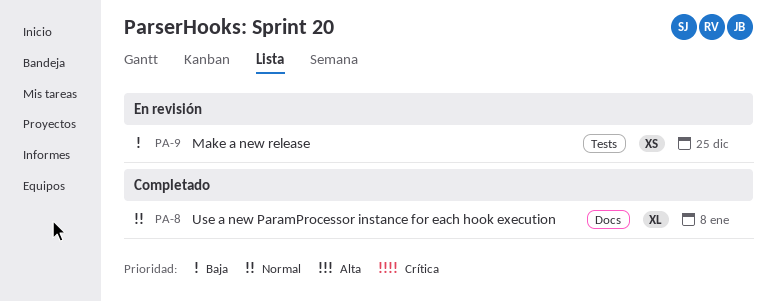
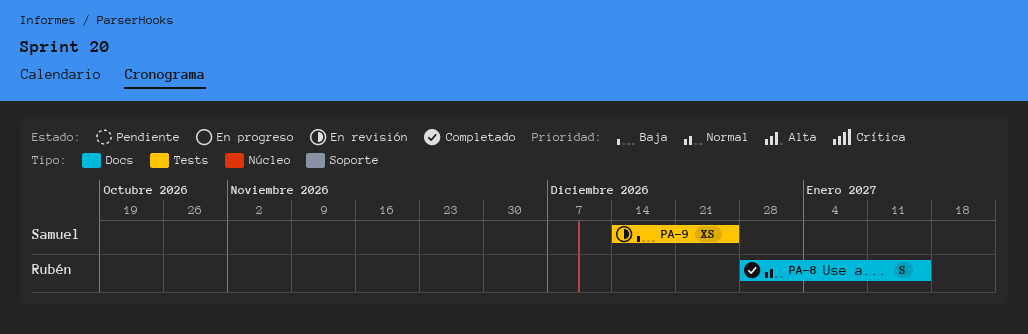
PA-8, estimate: XL -> S
PA-8, due: Jan 8 -> Jan 15

